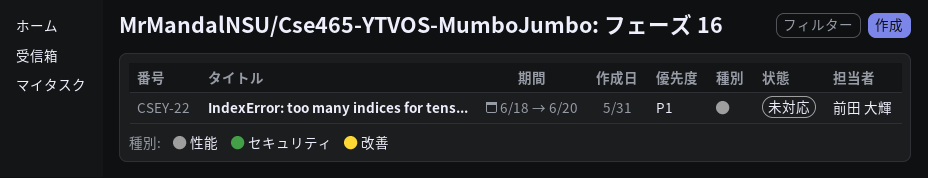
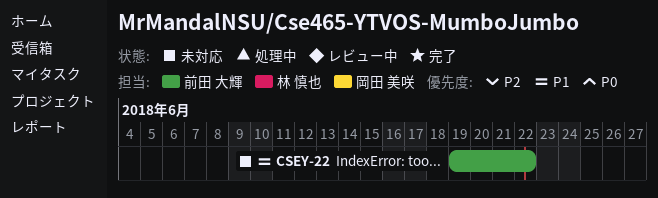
CSEY-22, start: Jun 18 -> Jun 19
CSEY-22, due: Jun 20 -> Jun 22

